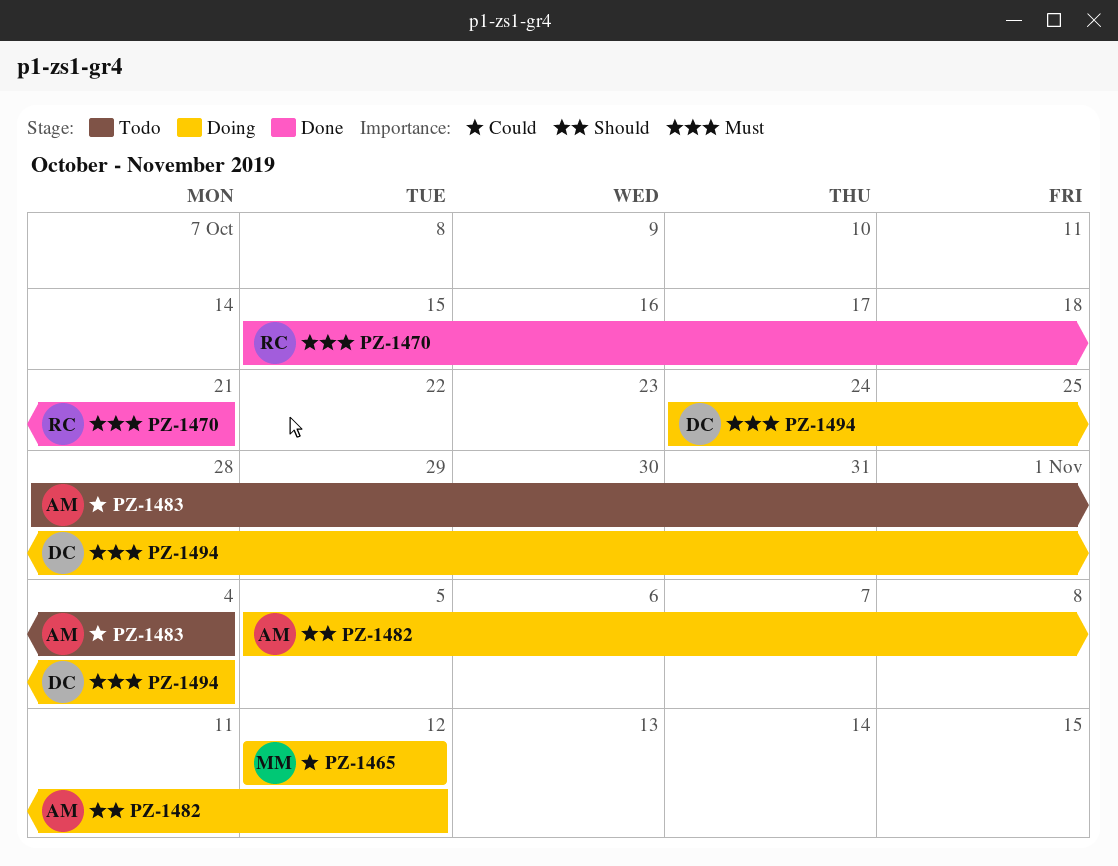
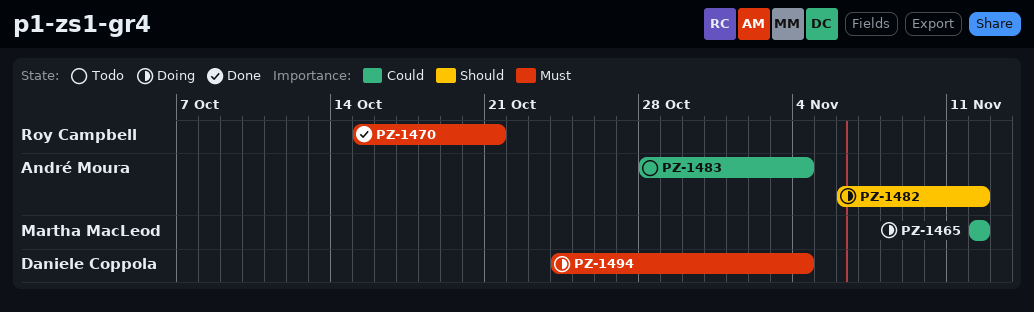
PZ-1482, start: Nov 5 -> Nov 6

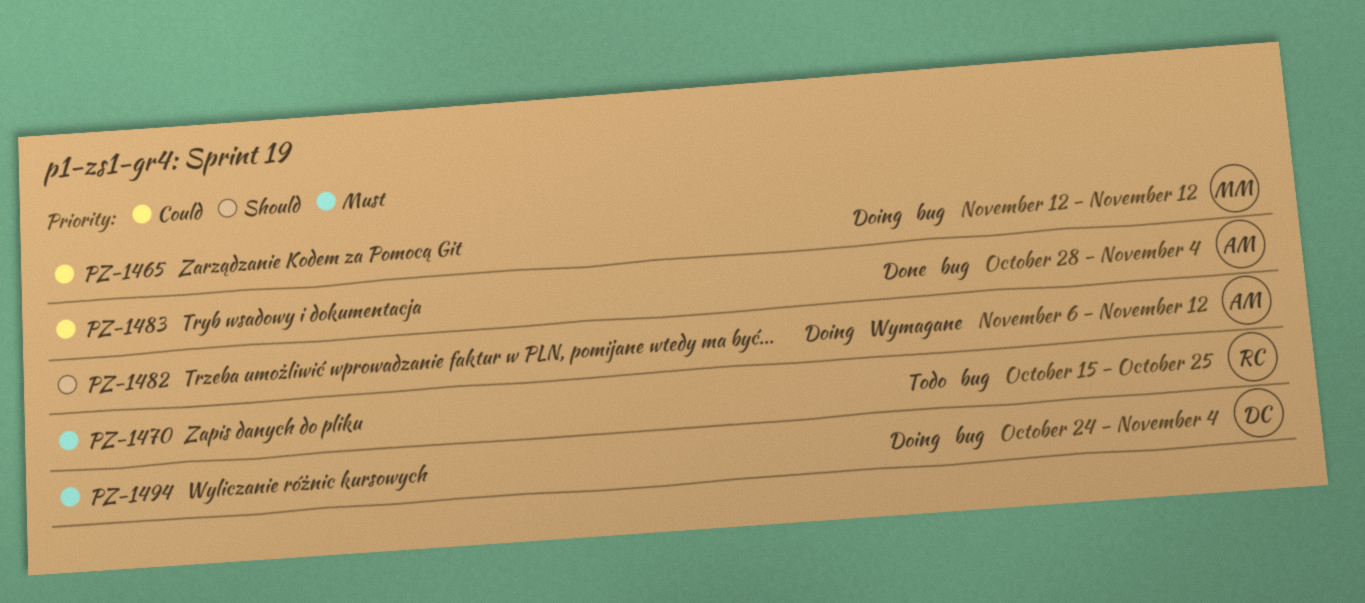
PZ-1470, status: Done -> Todo
PZ-1470, due: Oct 21 -> Oct 25
PZ-1483, status: Todo -> Done

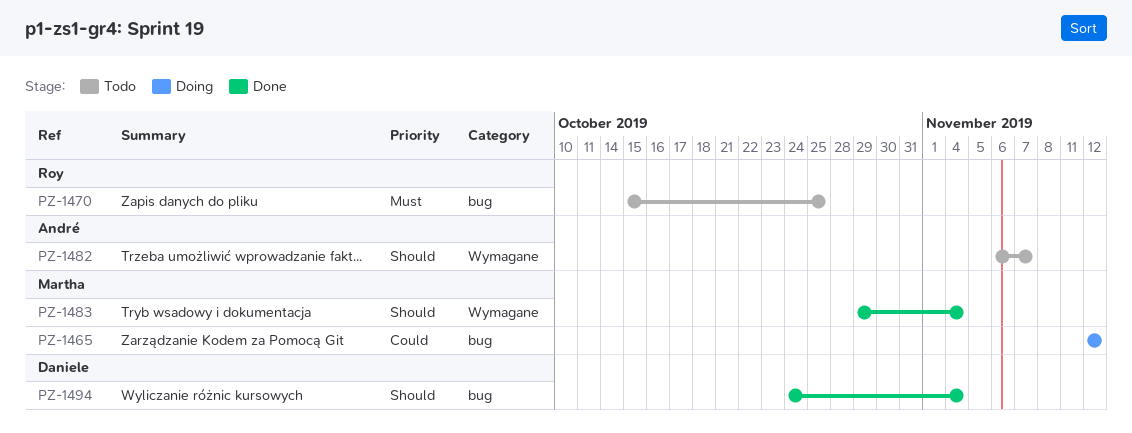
PZ-1482, status: Doing -> Todo
PZ-1482, due: Nov 12 -> Nov 7
PZ-1483, owner: André -> Martha
PZ-1483, priority: Could -> Should
PZ-1483, label: bug -> Wymagane
PZ-1483, start: Oct 28 -> Oct 29
PZ-1494, status: Doing -> Done
PZ-1494, priority: Must -> Should

